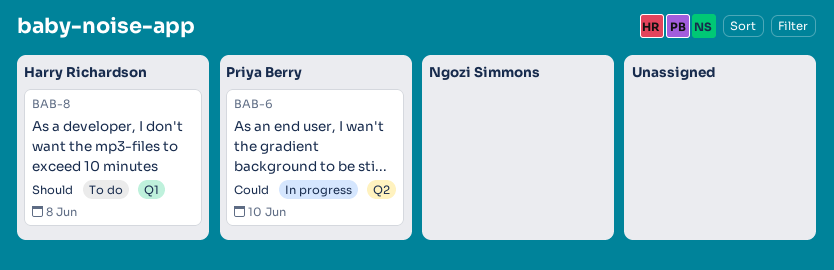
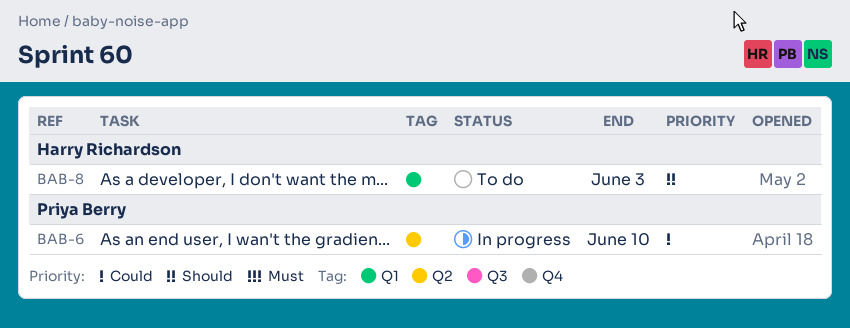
BAB-8, due: Jun 8 -> Jun 3

